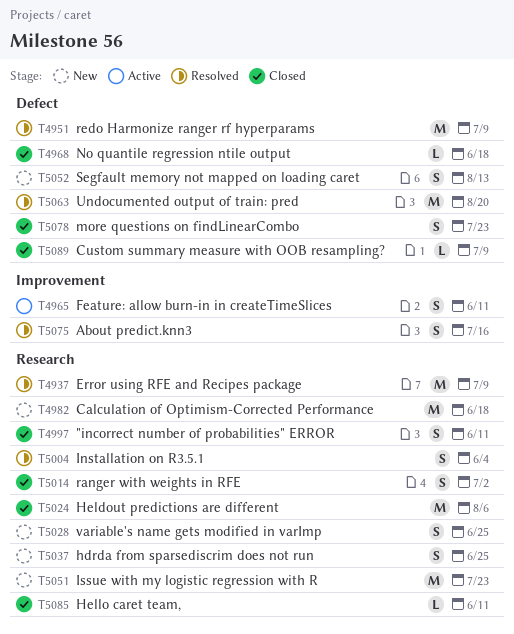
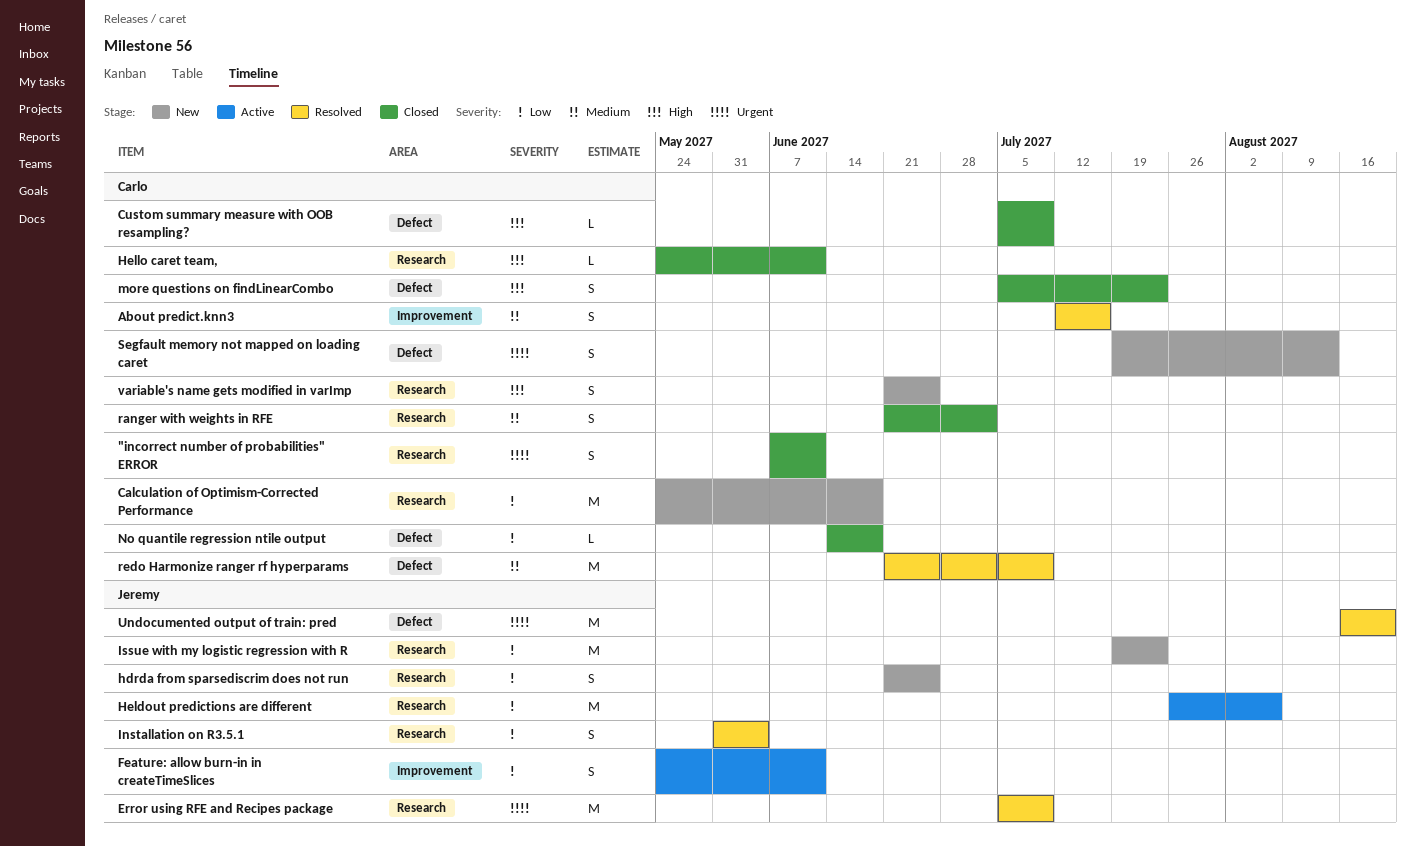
Heldout predictions are different, status: Closed -> Active

